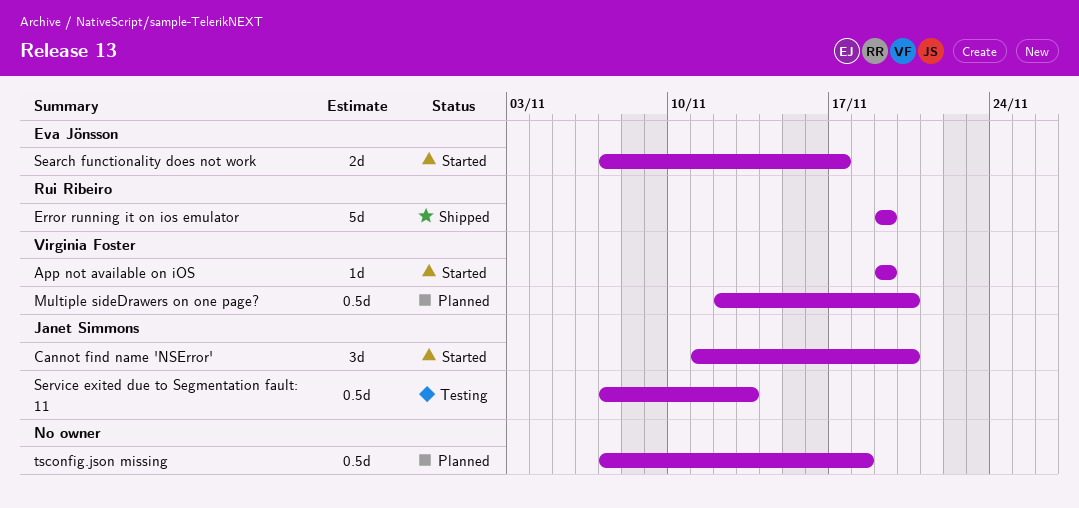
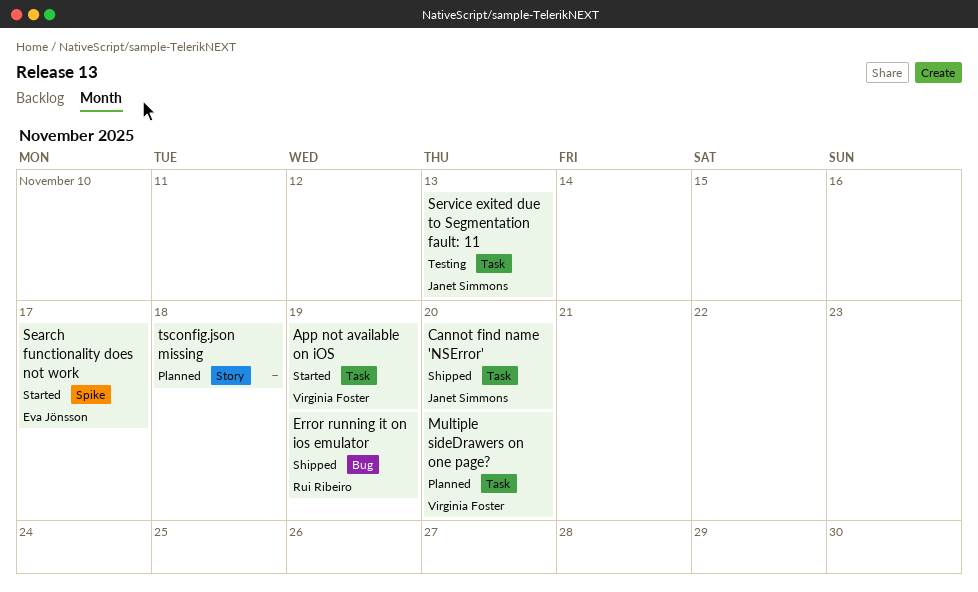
Cannot find name 'NSError', status: Started -> Shipped

